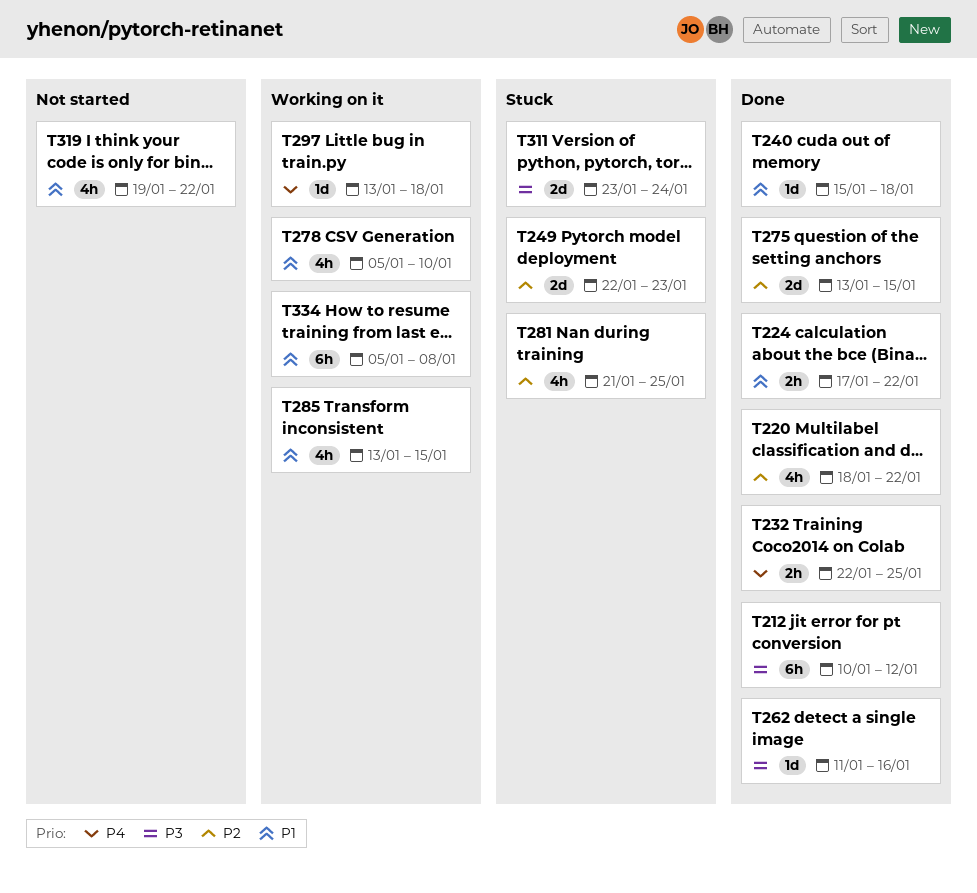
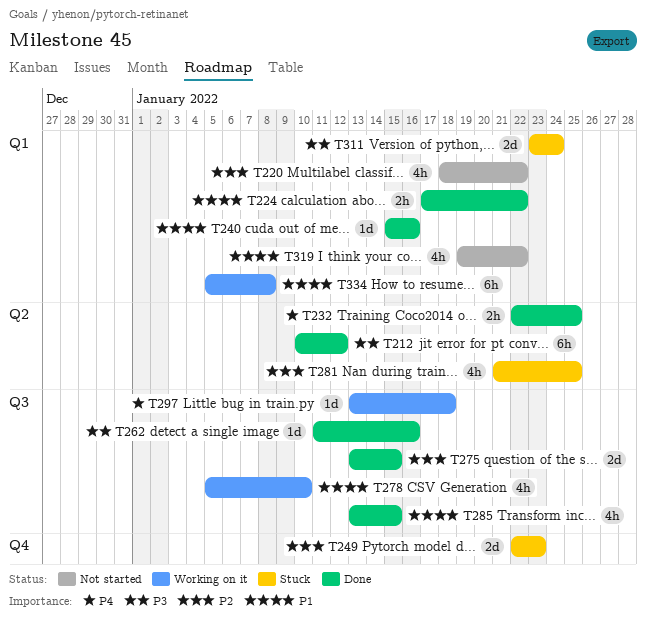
T220, status: Done -> Not started
T240, due: Jan 18 -> Jan 16
T285, status: Working on it -> Done

